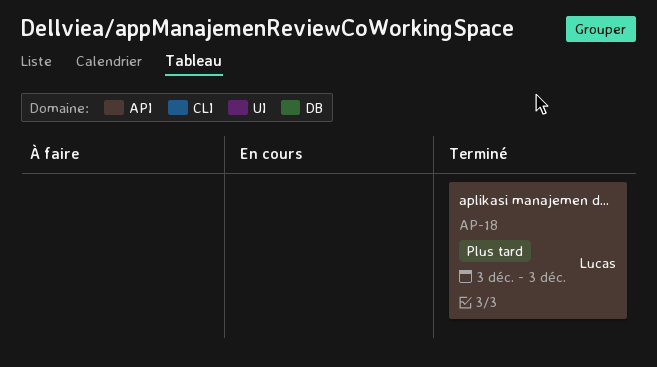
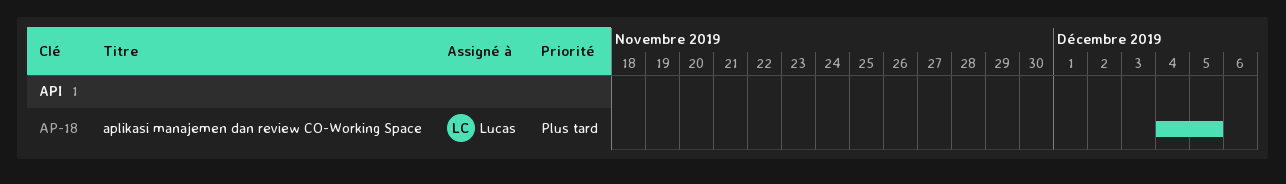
AP-18, start: Dec 3 -> Dec 4
AP-18, due: Dec 3 -> Dec 5

